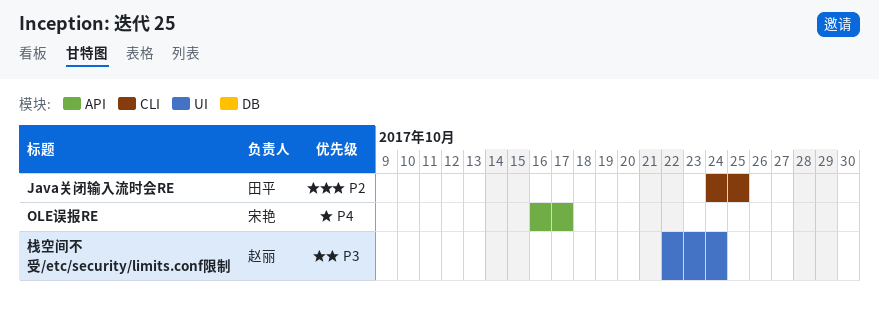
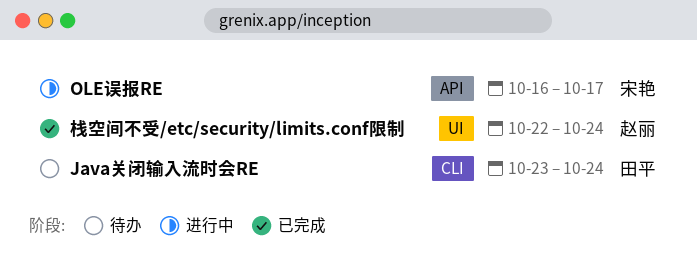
Java关闭输入流时会RE, start: Oct 24 -> Oct 23
Java关闭输入流时会RE, due: Oct 25 -> Oct 24

